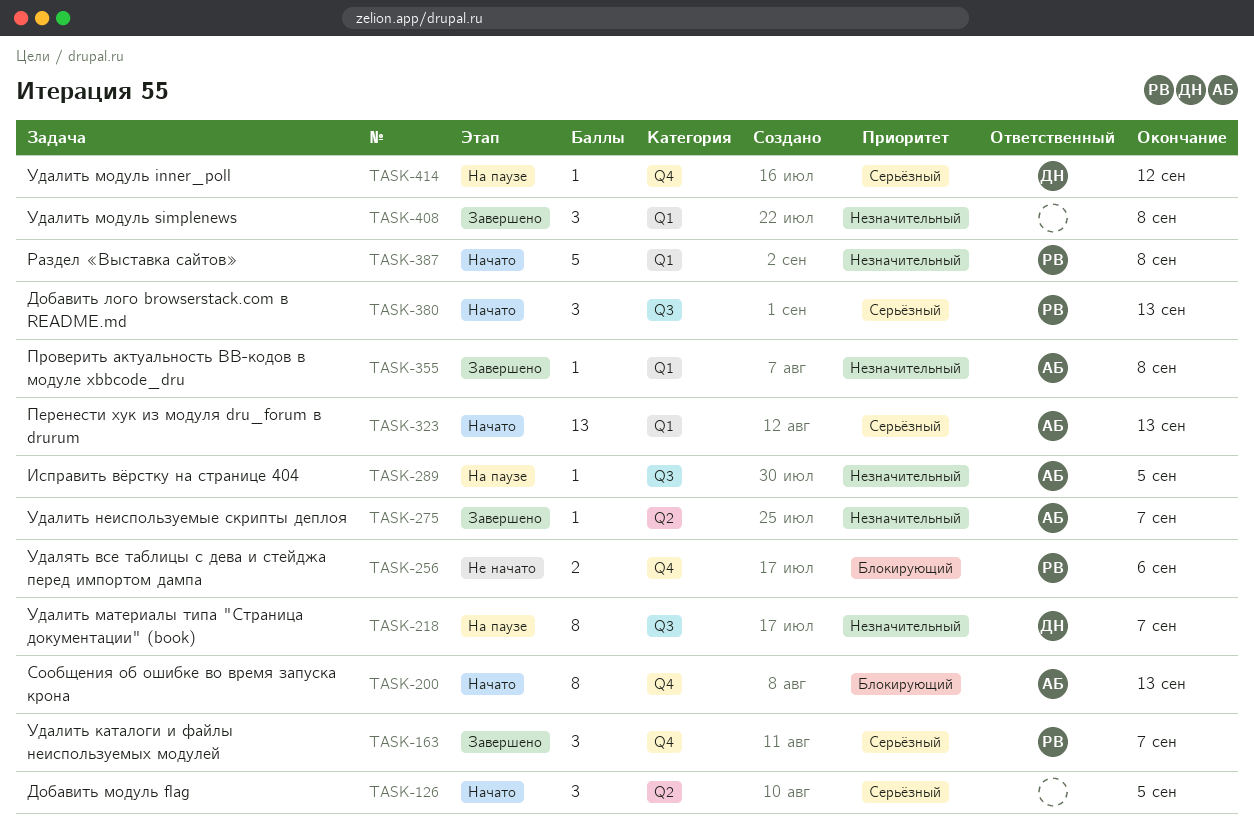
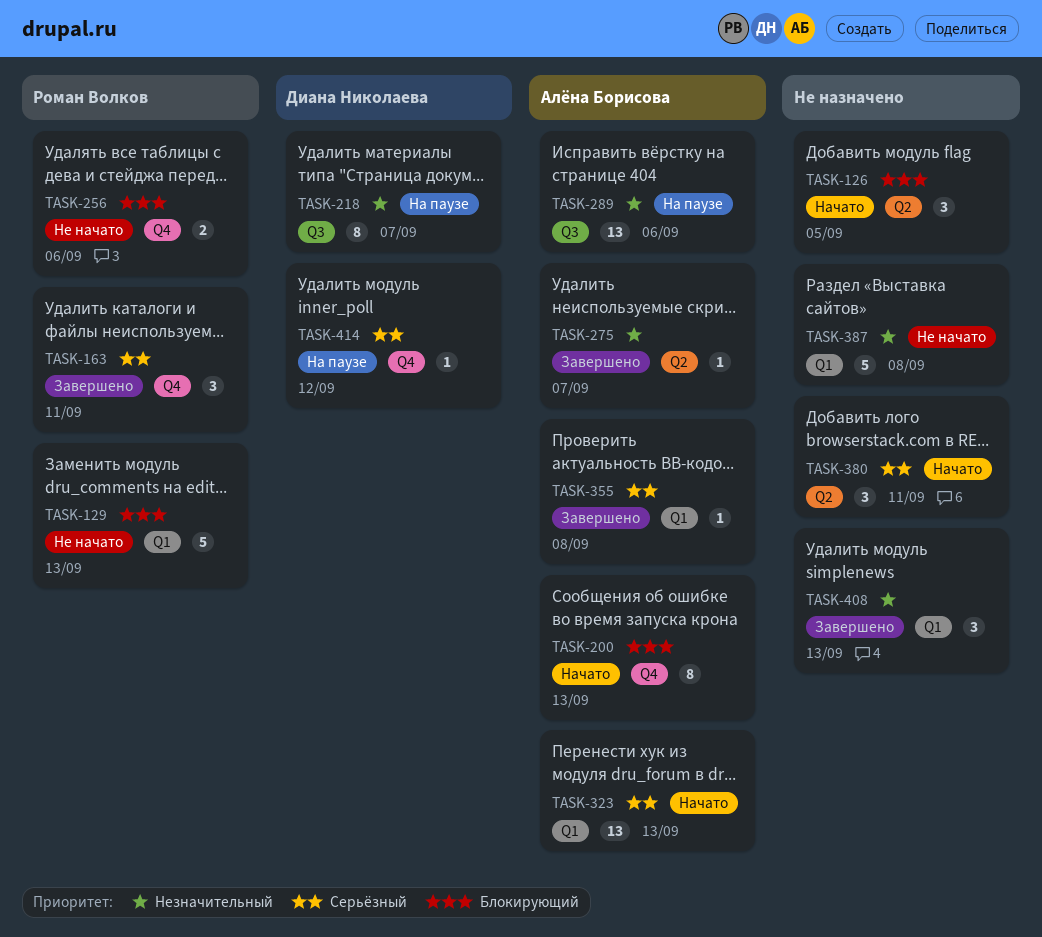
TASK-126, priority: Серьёзный -> Блокирующий
TASK-129: none -> present
TASK-163, due: Sep 7 -> Sep 11
TASK-289, estimate: 1 -> 13
TASK-289, due: Sep 5 -> Sep 6
TASK-355, priority: Незначительный -> Серьёзный
TASK-380, owner: Роман Волков -> none
TASK-380, label: Q3 -> Q2
TASK-380, due: Sep 13 -> Sep 11
TASK-387, status: Начато -> Не начато
TASK-387, owner: Роман Волков -> none
TASK-408, due: Sep 8 -> Sep 13

